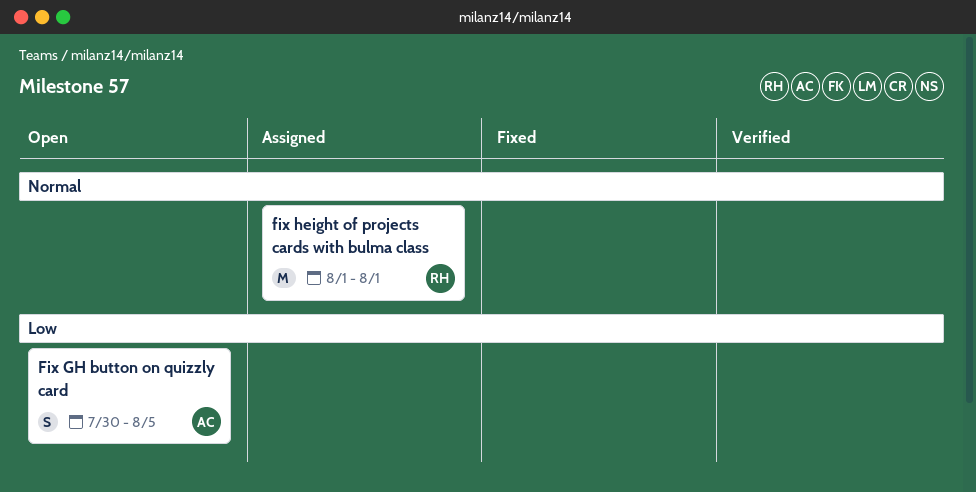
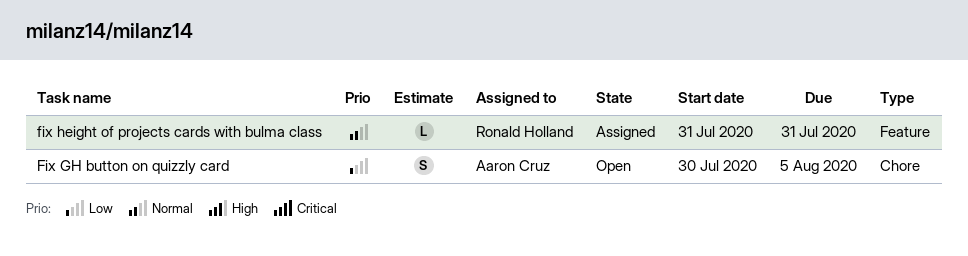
fix height of projects cards with bulma class, estimate: M -> L
fix height of projects cards with bulma class, start: Aug 1 -> Jul 31
fix height of projects cards with bulma class, due: Aug 1 -> Jul 31

